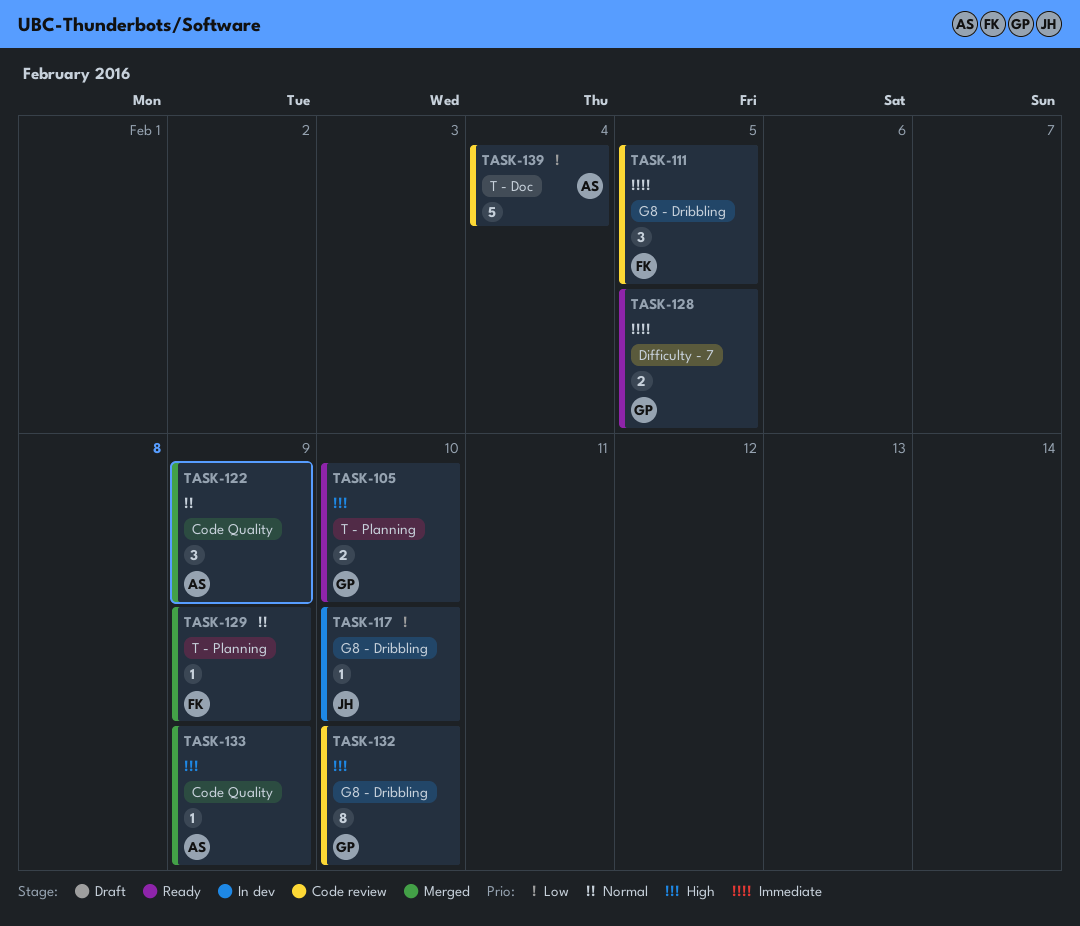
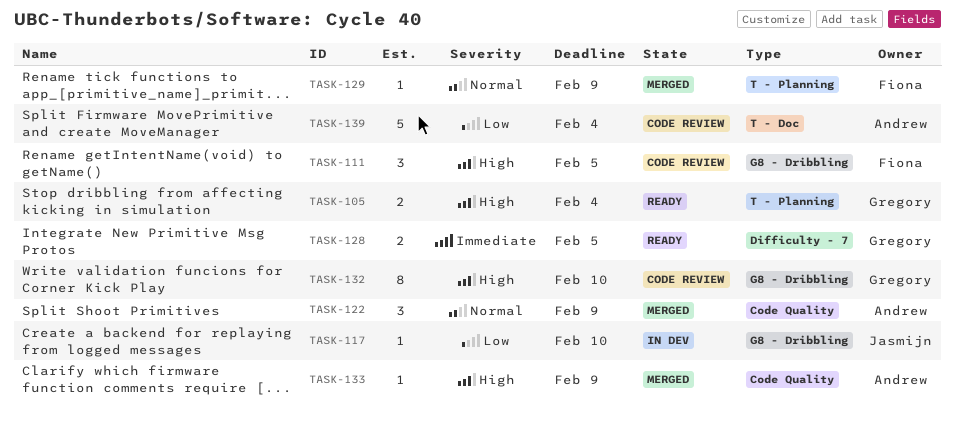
TASK-105, due: Feb 10 -> Feb 4
TASK-111, priority: Immediate -> High

